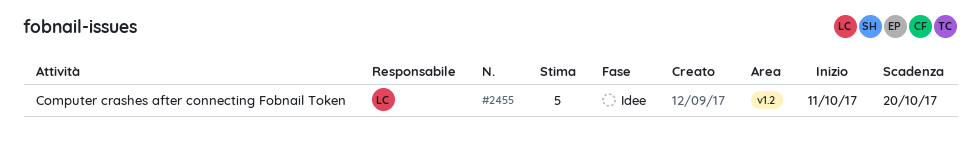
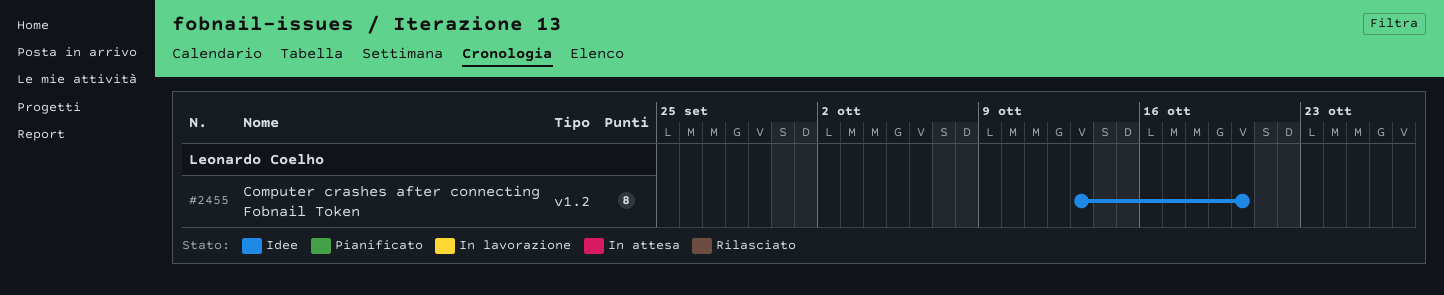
#2455, estimate: 5 -> 8
#2455, start: Oct 11 -> Oct 13

